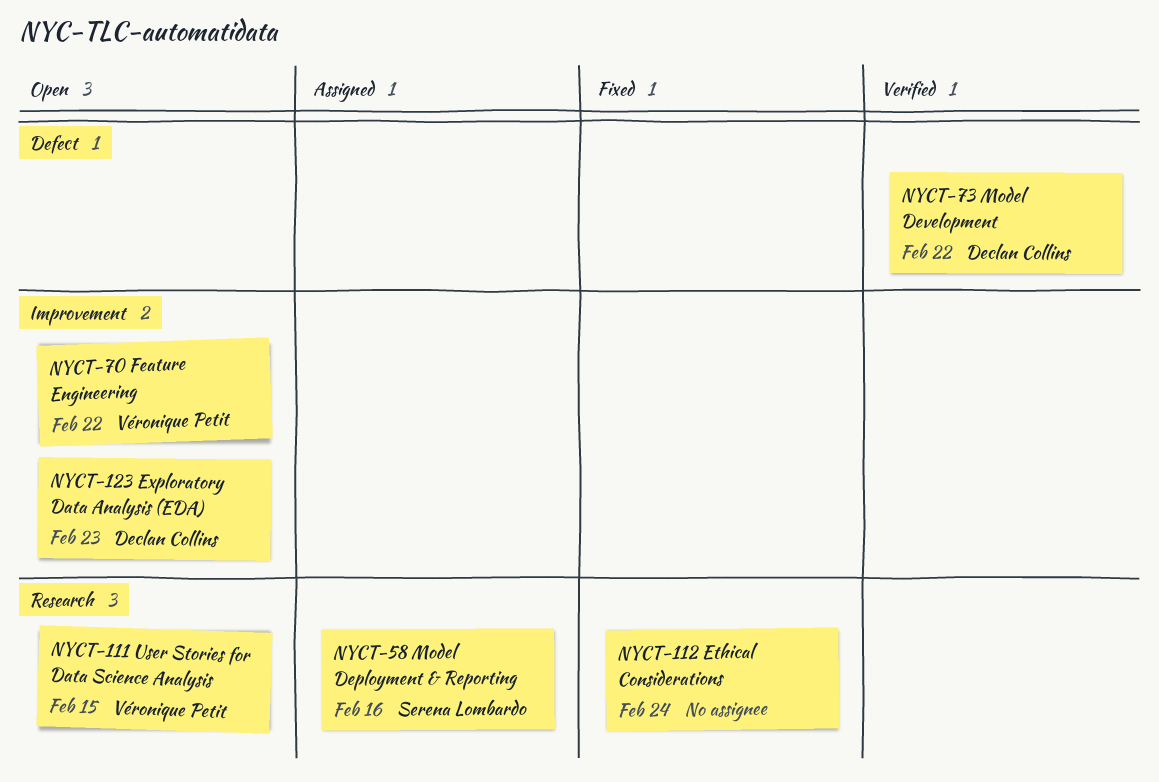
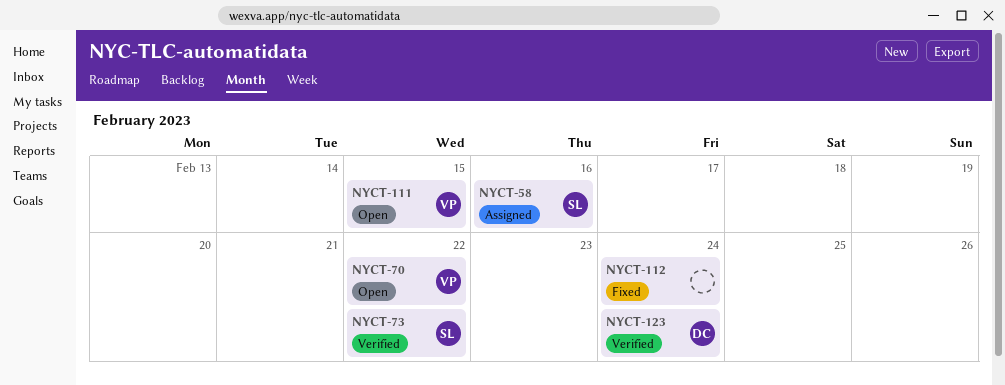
NYCT-73, owner: Declan Collins -> Serena Lombardo
NYCT-123, status: Open -> Verified
NYCT-123, due: Feb 23 -> Feb 24

